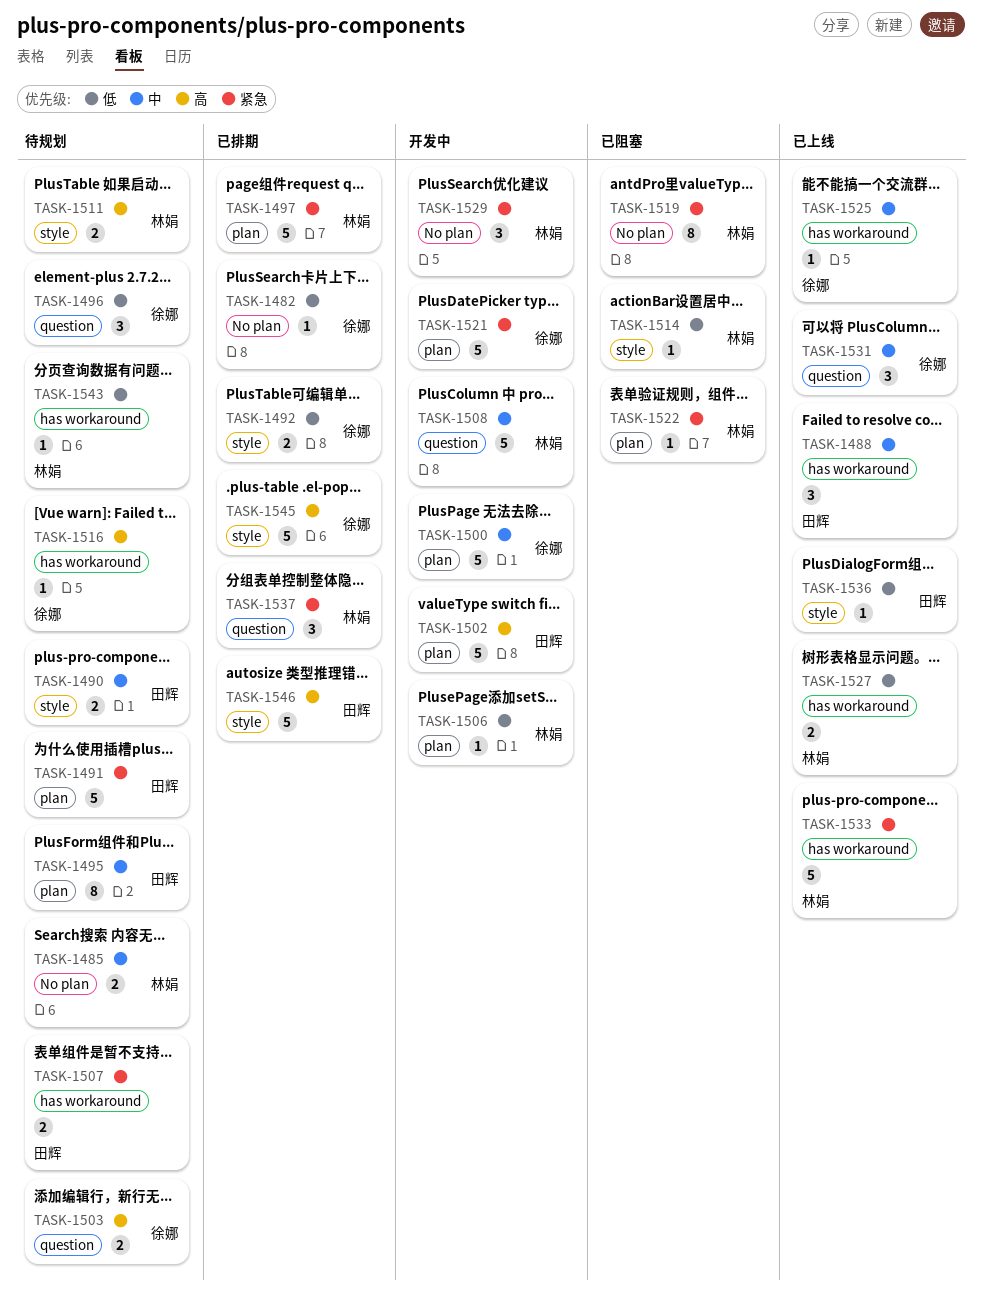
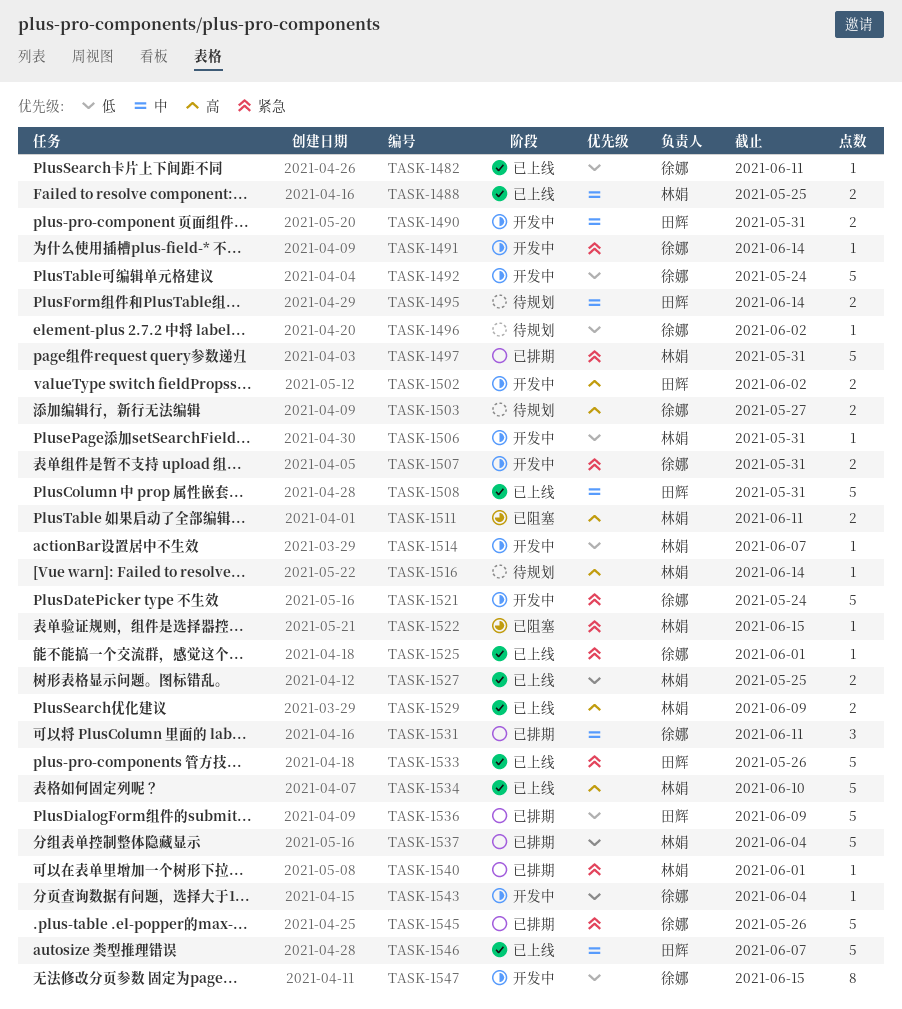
TASK-1482, status: 已排期 -> 已上线
TASK-1485: present -> none
TASK-1488, owner: 田辉 -> 林娟
TASK-1488, estimate: 3 -> 2
TASK-1490, status: 待规划 -> 开发中
TASK-1491, status: 待规划 -> 开发中
TASK-1491, owner: 田辉 -> 徐娜
TASK-1491, estimate: 5 -> 1
TASK-1492, status: 已排期 -> 开发中
TASK-1492, estimate: 2 -> 5
TASK-1495, estimate: 8 -> 2
TASK-1496, estimate: 3 -> 1
TASK-1500: present -> none
TASK-1502, estimate: 5 -> 2
TASK-1507, status: 待规划 -> 开发中
TASK-1507, owner: 田辉 -> 徐娜
TASK-1508, status: 开发中 -> 已上线
TASK-1508, owner: 林娟 -> 田辉
TASK-1511, status: 待规划 -> 已阻塞
TASK-1514, status: 已阻塞 -> 开发中
TASK-1516, owner: 徐娜 -> 林娟
TASK-1519: present -> none
TASK-1525, priority: 中 -> 紧急
TASK-1529, status: 开发中 -> 已上线
TASK-1529, priority: 紧急 -> 高
TASK-1529, estimate: 3 -> 2
TASK-1531, status: 已上线 -> 已排期
TASK-1533, owner: 林娟 -> 田辉
TASK-1534: none -> present
TASK-1536, status: 已上线 -> 已排期
TASK-1536, estimate: 1 -> 5
TASK-1537, priority: 紧急 -> 低
TASK-1537, estimate: 3 -> 5
TASK-1540: none -> present
TASK-1543, status: 待规划 -> 开发中
TASK-1543, owner: 林娟 -> 徐娜
TASK-1545, priority: 高 -> 紧急
TASK-1546, status: 已排期 -> 已上线
TASK-1546, priority: 高 -> 中
TASK-1547: none -> present

